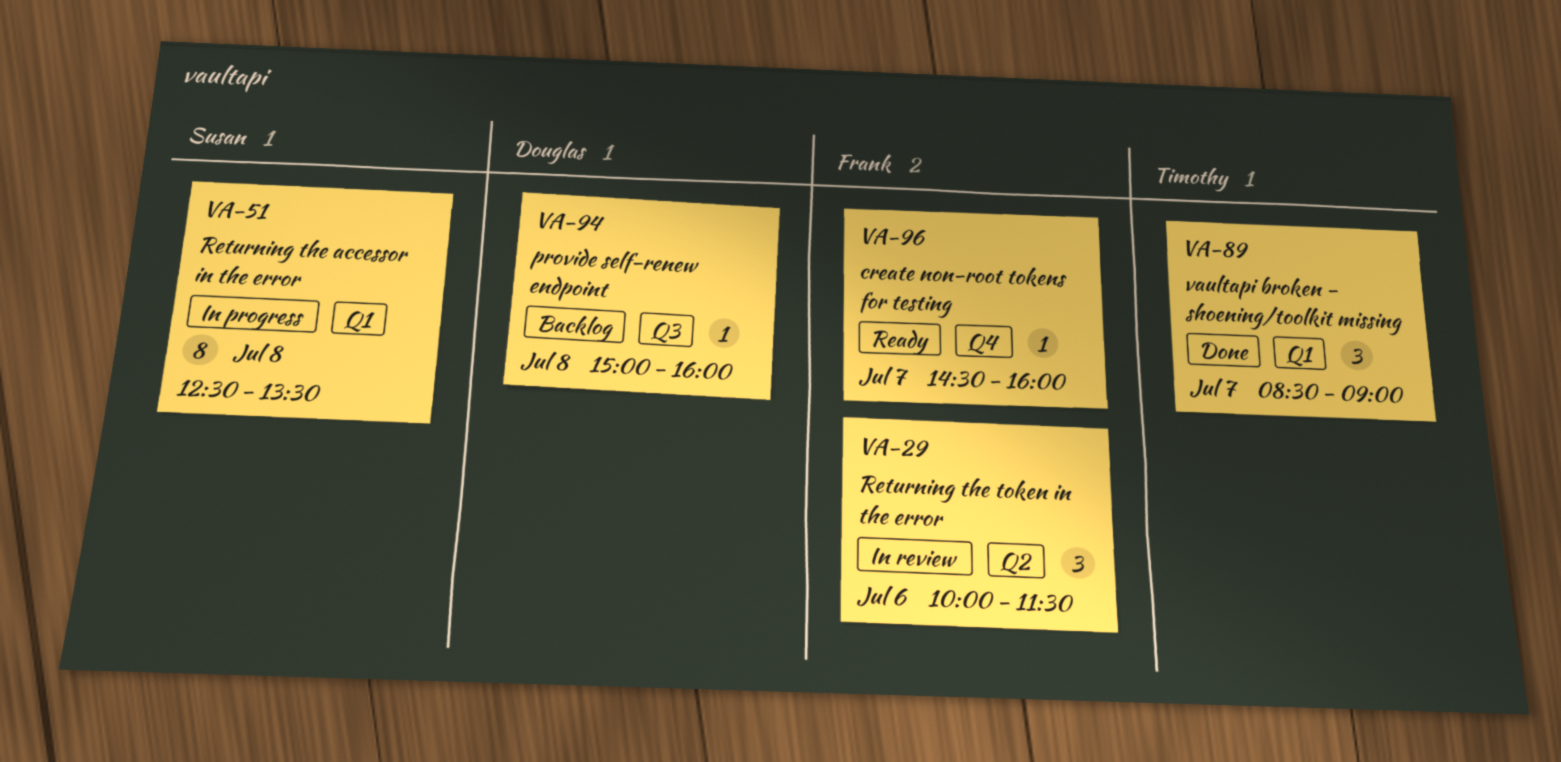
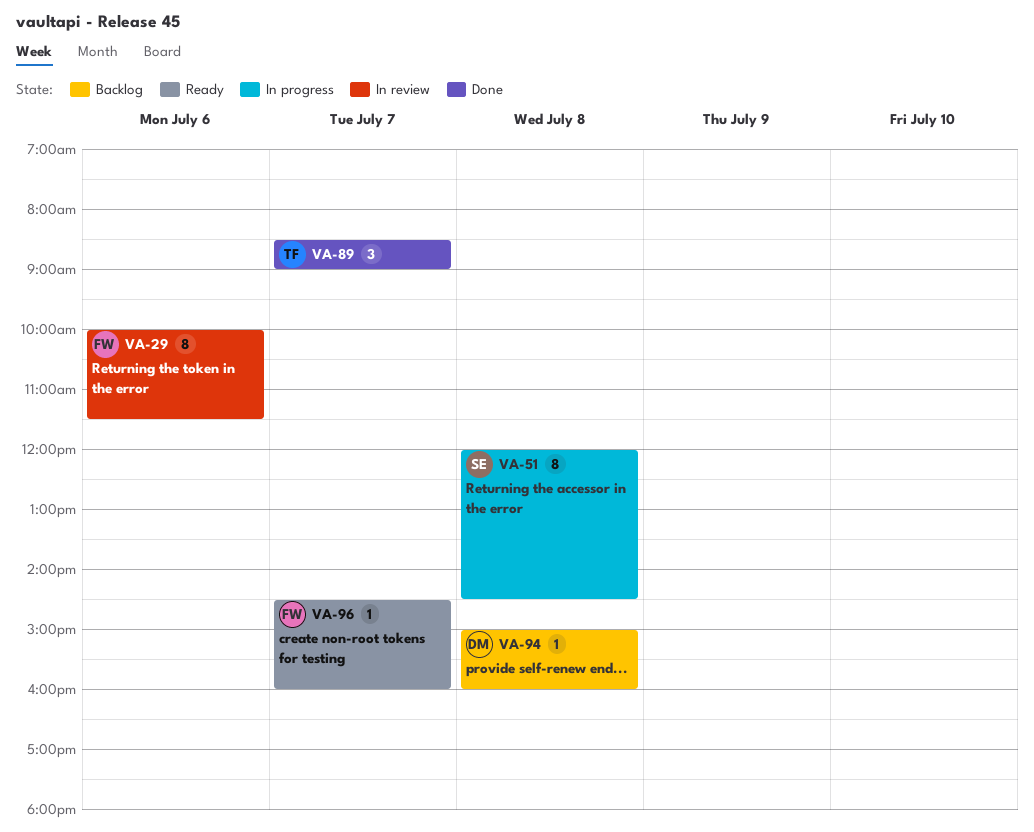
VA-29, estimate: 3 -> 8
VA-51, begins: 12:30 -> 12:00
VA-51, ends: 13:30 -> 14:30

